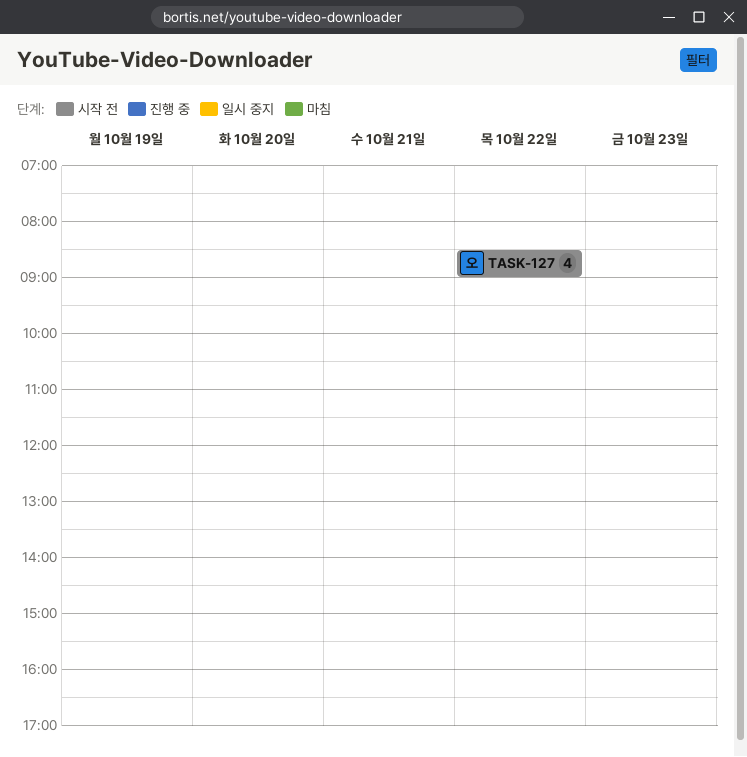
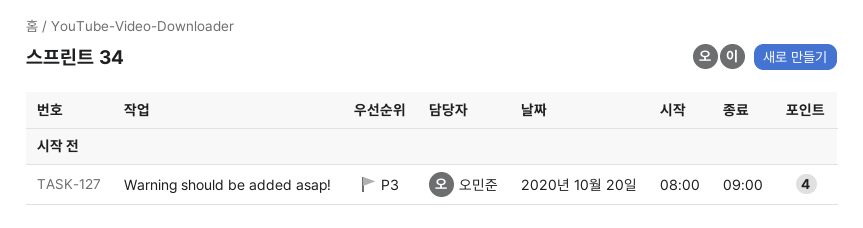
TASK-127, day: Oct 22 -> Oct 20
TASK-127, begins: 08:30 -> 08:00

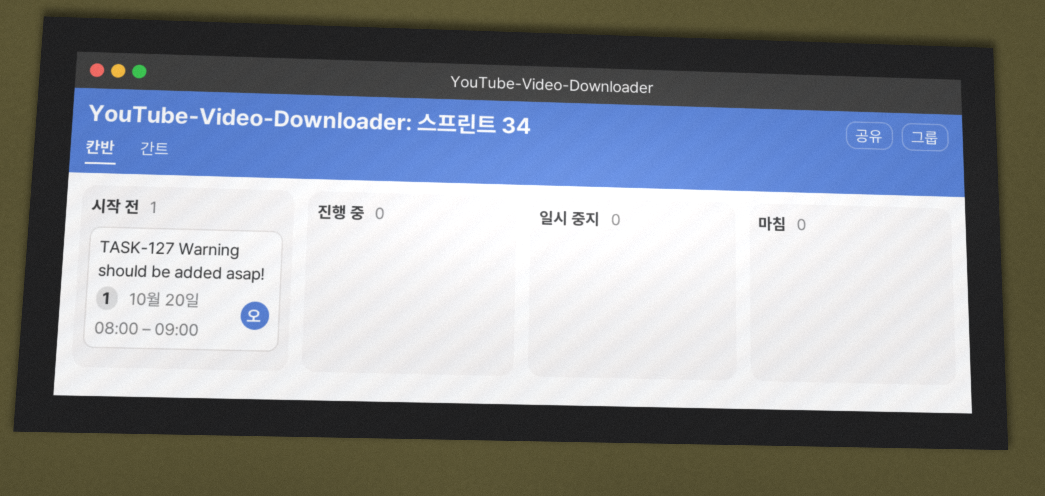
TASK-127, estimate: 4 -> 1

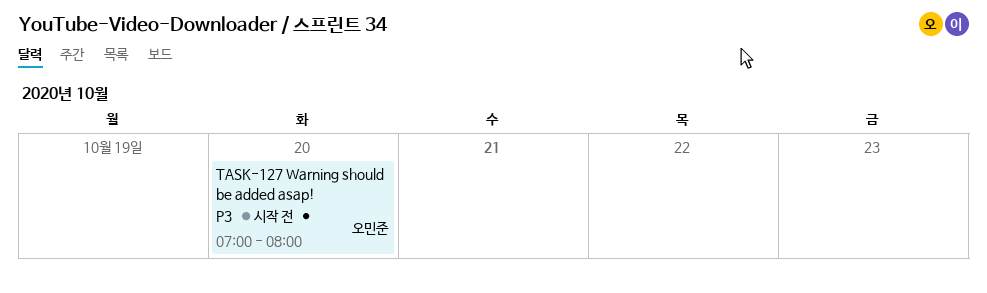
TASK-127, begins: 08:00 -> 07:00
TASK-127, ends: 09:00 -> 08:00

